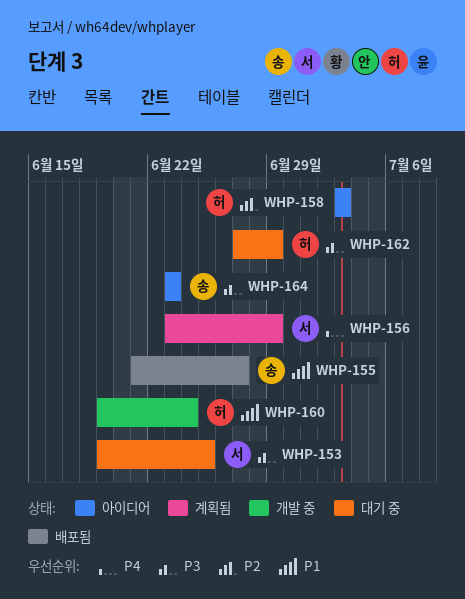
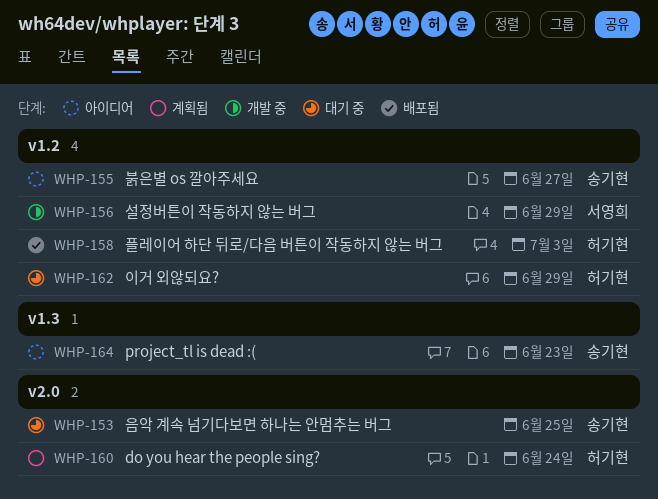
WHP-153, owner: 서영희 -> 송기현
WHP-155, status: 배포됨 -> 아이디어
WHP-156, status: 계획됨 -> 개발 중
WHP-158, status: 아이디어 -> 배포됨
WHP-160, status: 개발 중 -> 계획됨

